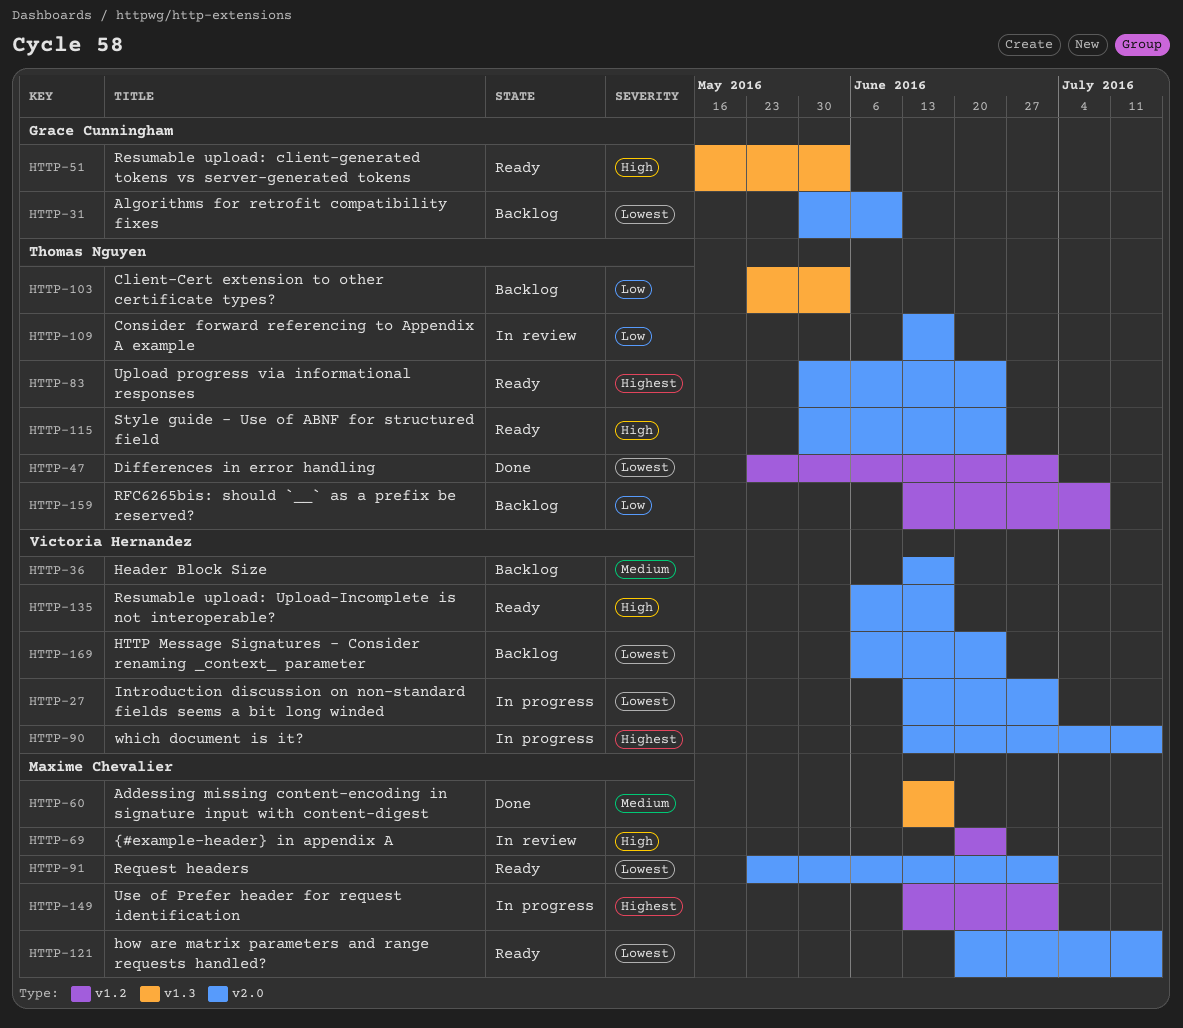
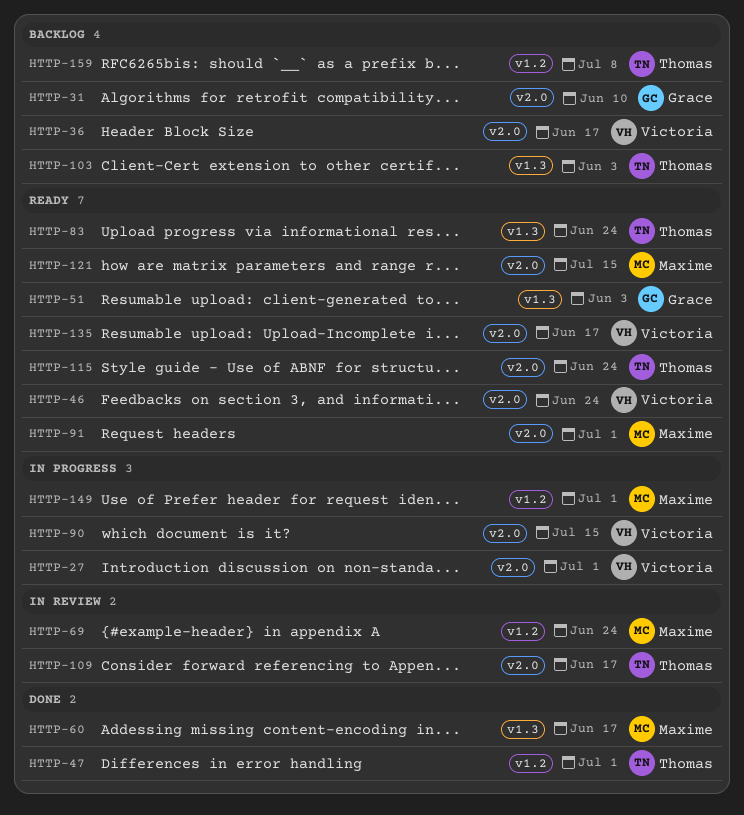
HTTP-46: none -> present
HTTP-83, label: v2.0 -> v1.3
HTTP-169: present -> none

